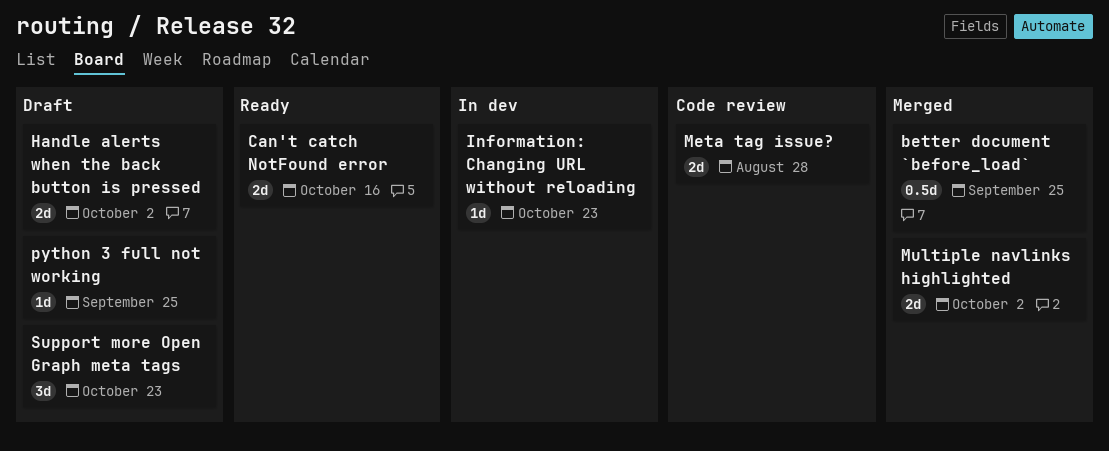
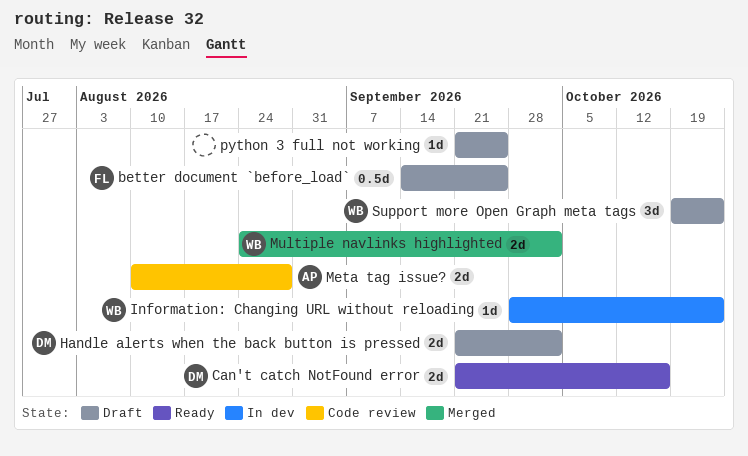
better document `before_load`, status: Merged -> Draft

